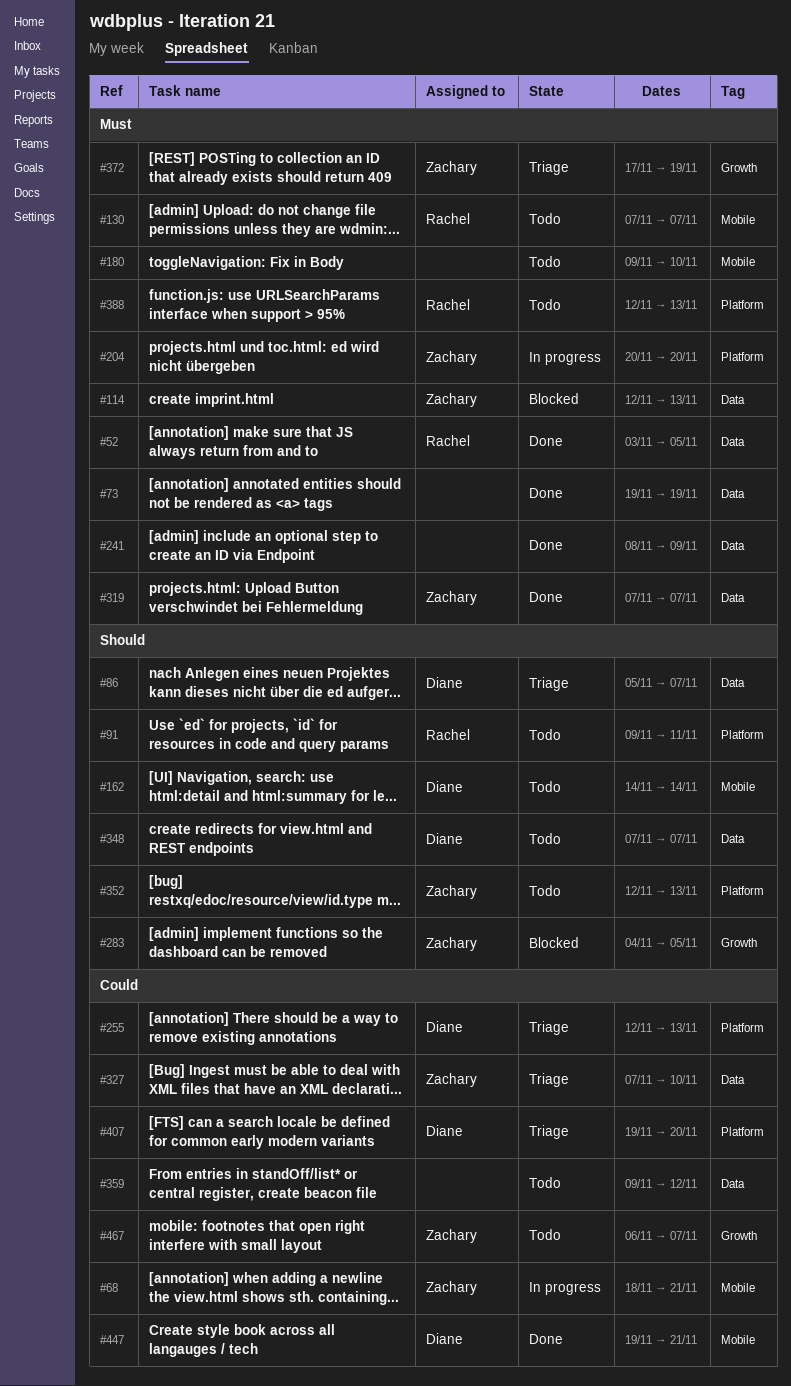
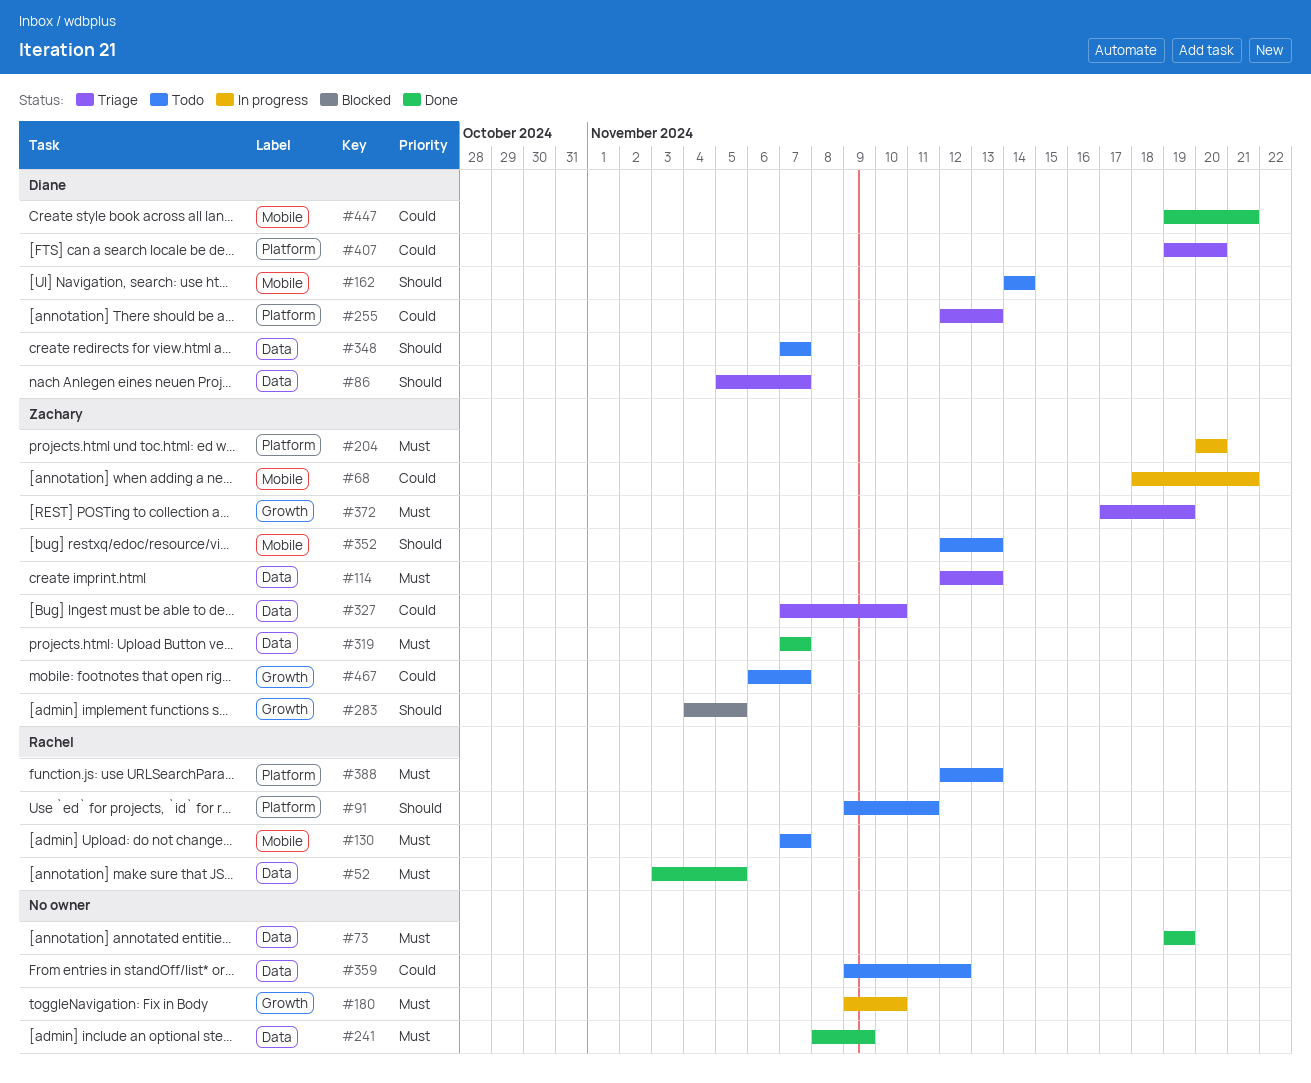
#114, status: Blocked -> Triage
#180, status: Todo -> In progress
#180, label: Mobile -> Growth
#352, label: Platform -> Mobile

